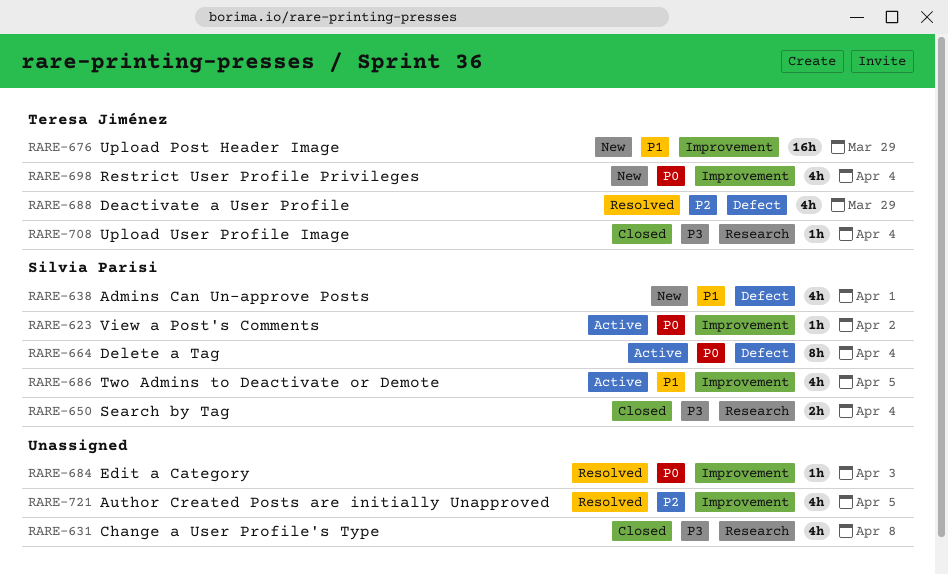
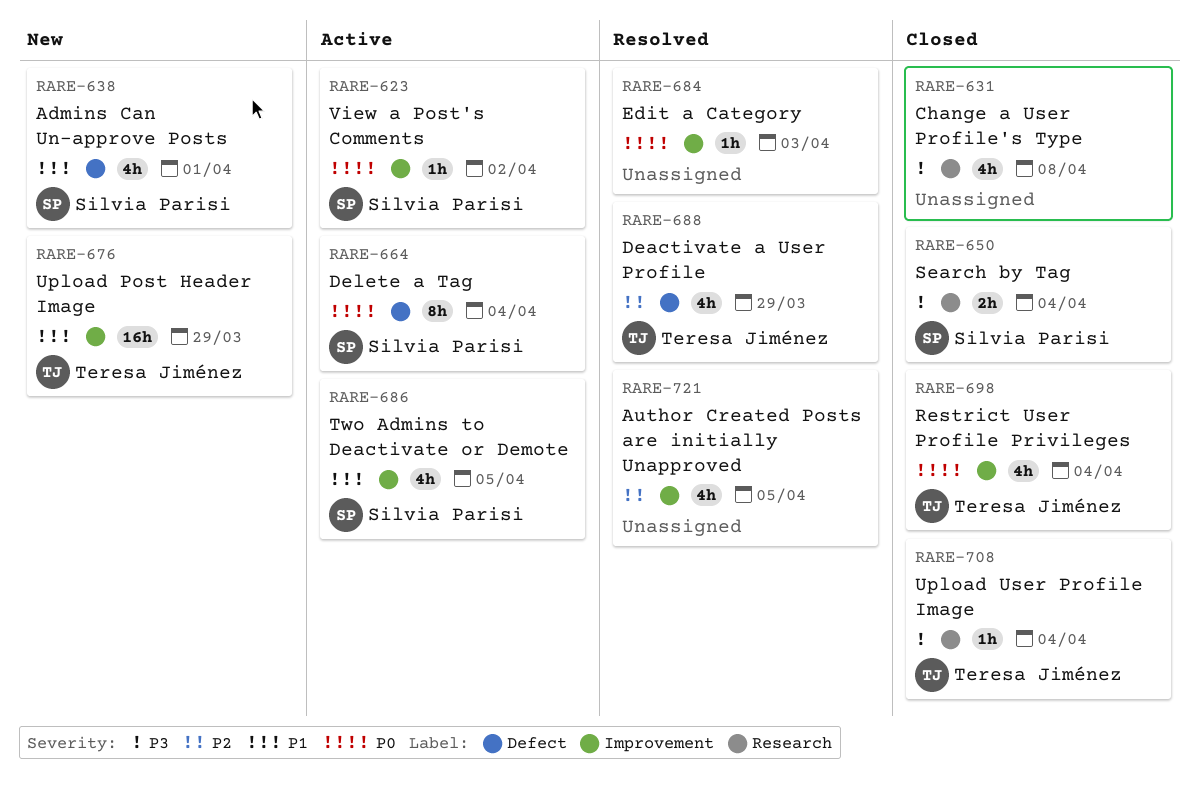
RARE-698, status: New -> Closed

